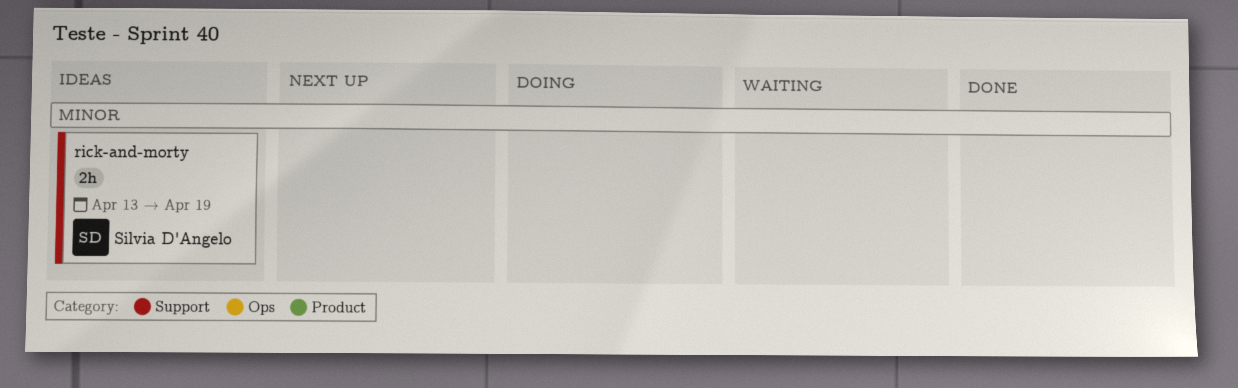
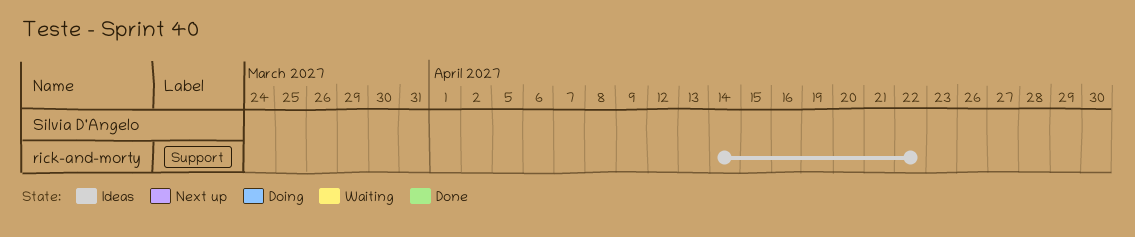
rick-and-morty, start: Apr 13 -> Apr 14
rick-and-morty, due: Apr 19 -> Apr 22

